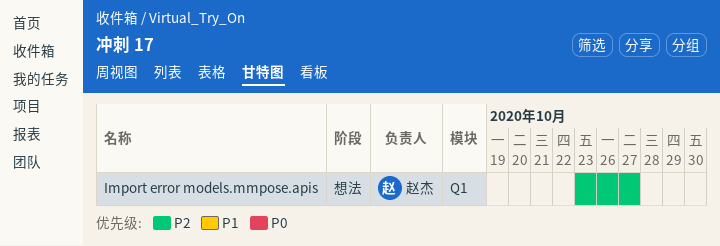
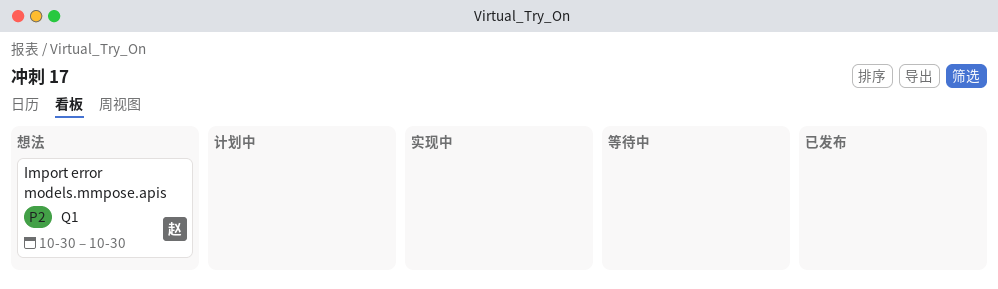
Import error models.mmpose.apis, start: Oct 23 -> Oct 30
Import error models.mmpose.apis, due: Oct 27 -> Oct 30

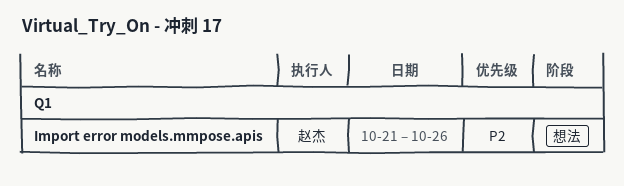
Import error models.mmpose.apis, start: Oct 30 -> Oct 21
Import error models.mmpose.apis, due: Oct 30 -> Oct 26

